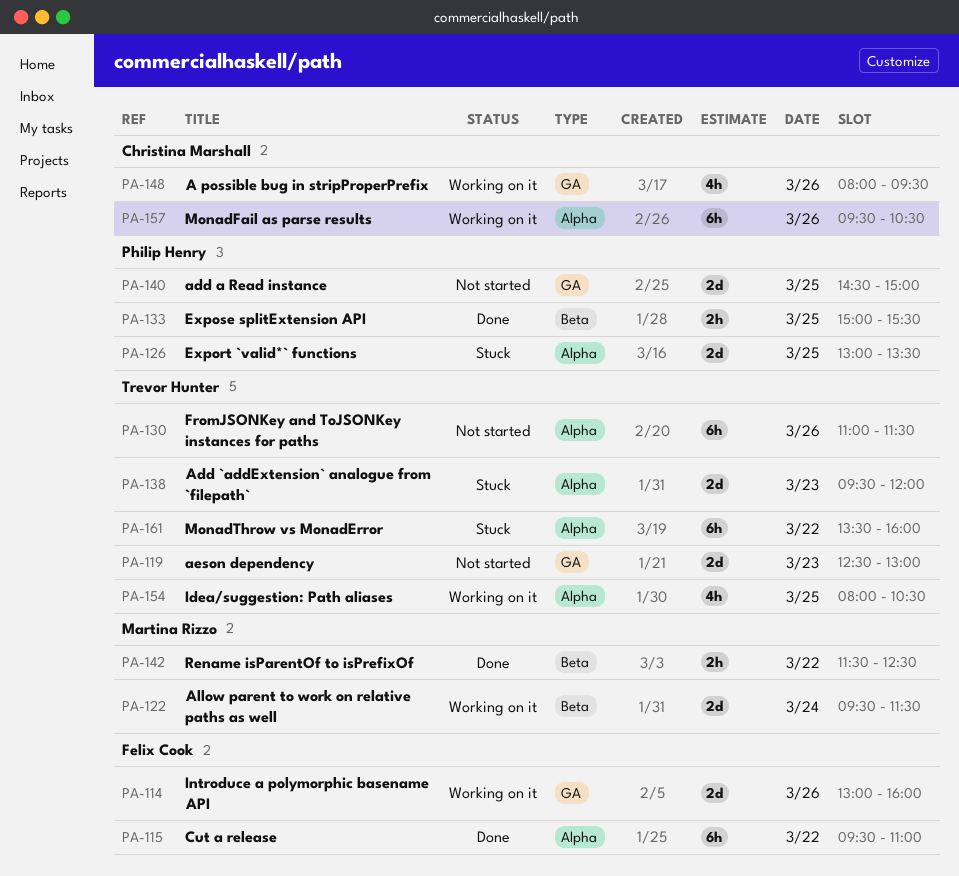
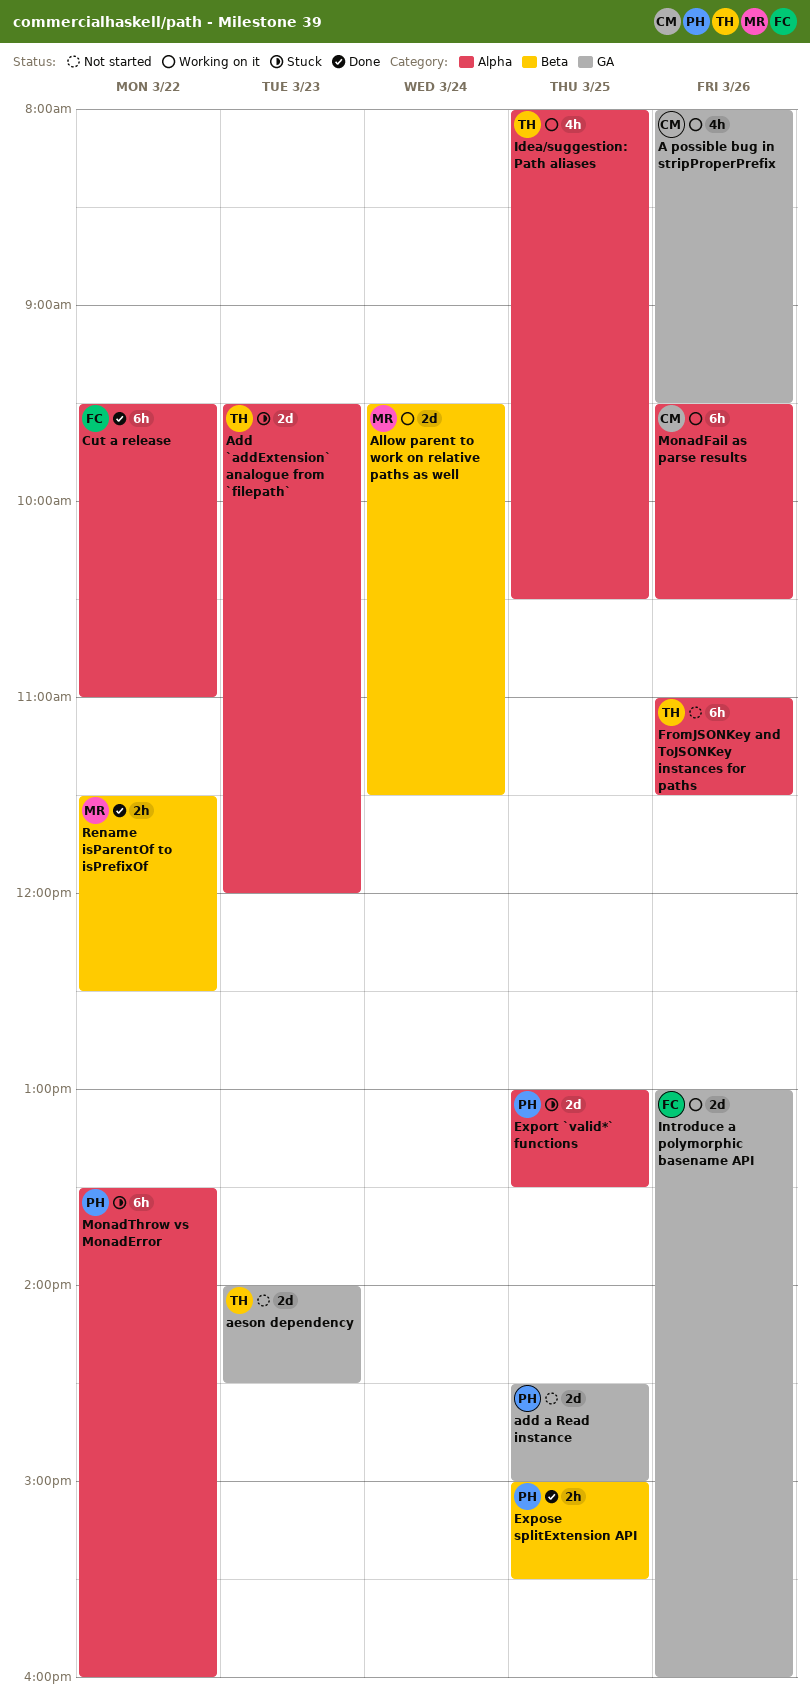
aeson dependency, begins: 12:30 -> 14:00
aeson dependency, ends: 13:00 -> 14:30
MonadThrow vs MonadError, owner: Trevor Hunter -> Philip Henry

